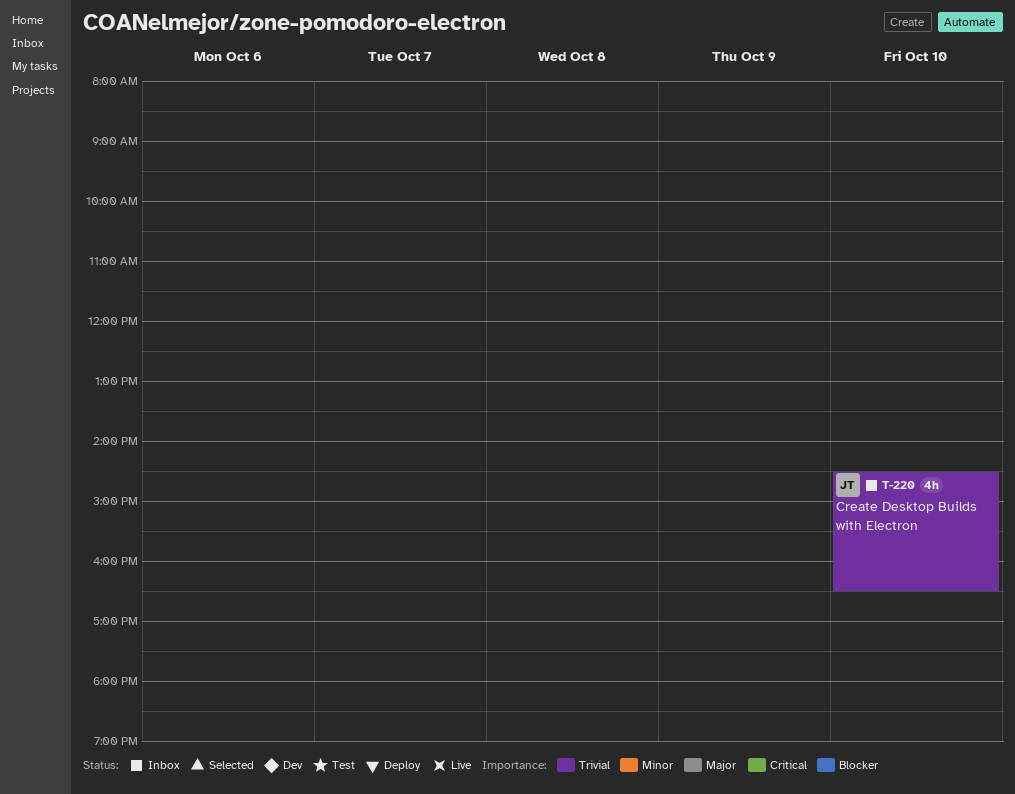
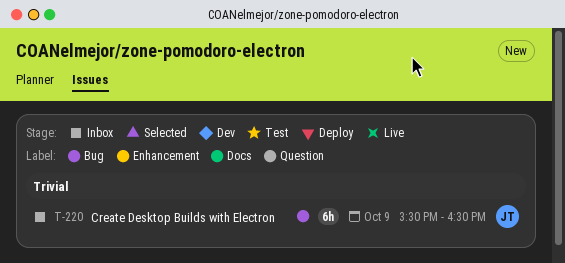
T-220, estimate: 4h -> 6h
T-220, day: Oct 10 -> Oct 9
T-220, begins: 14:30 -> 15:30

